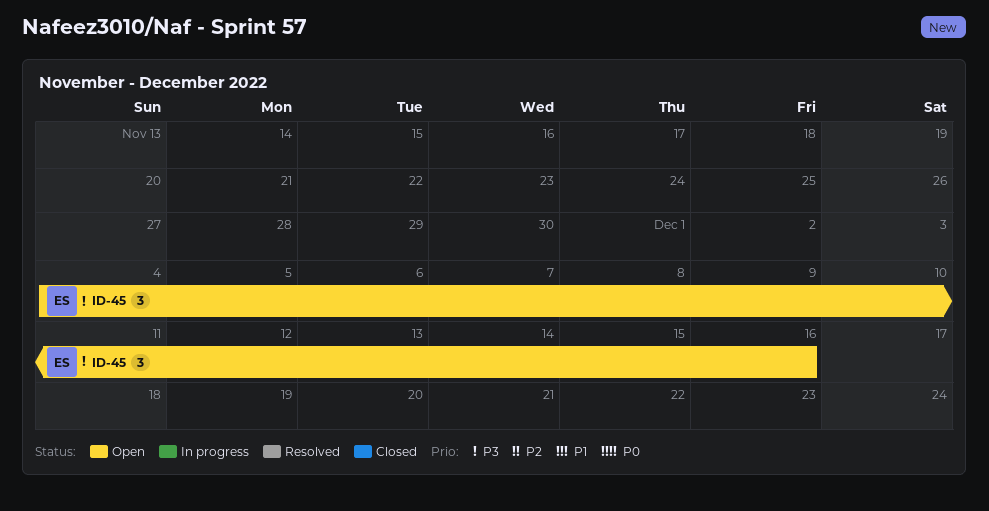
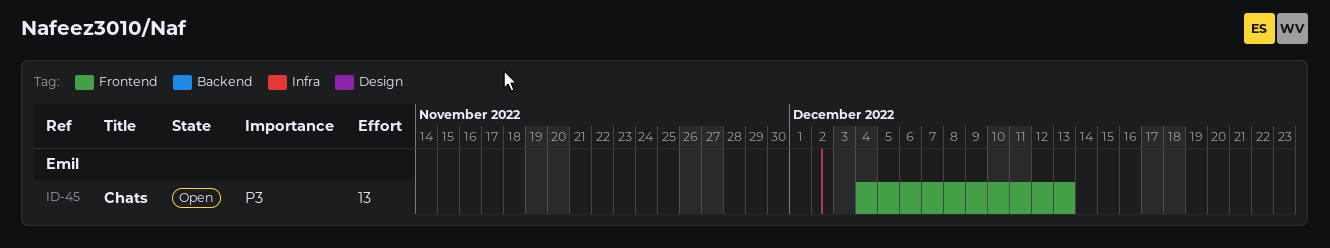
ID-45, estimate: 3 -> 13
ID-45, due: Dec 16 -> Dec 13

